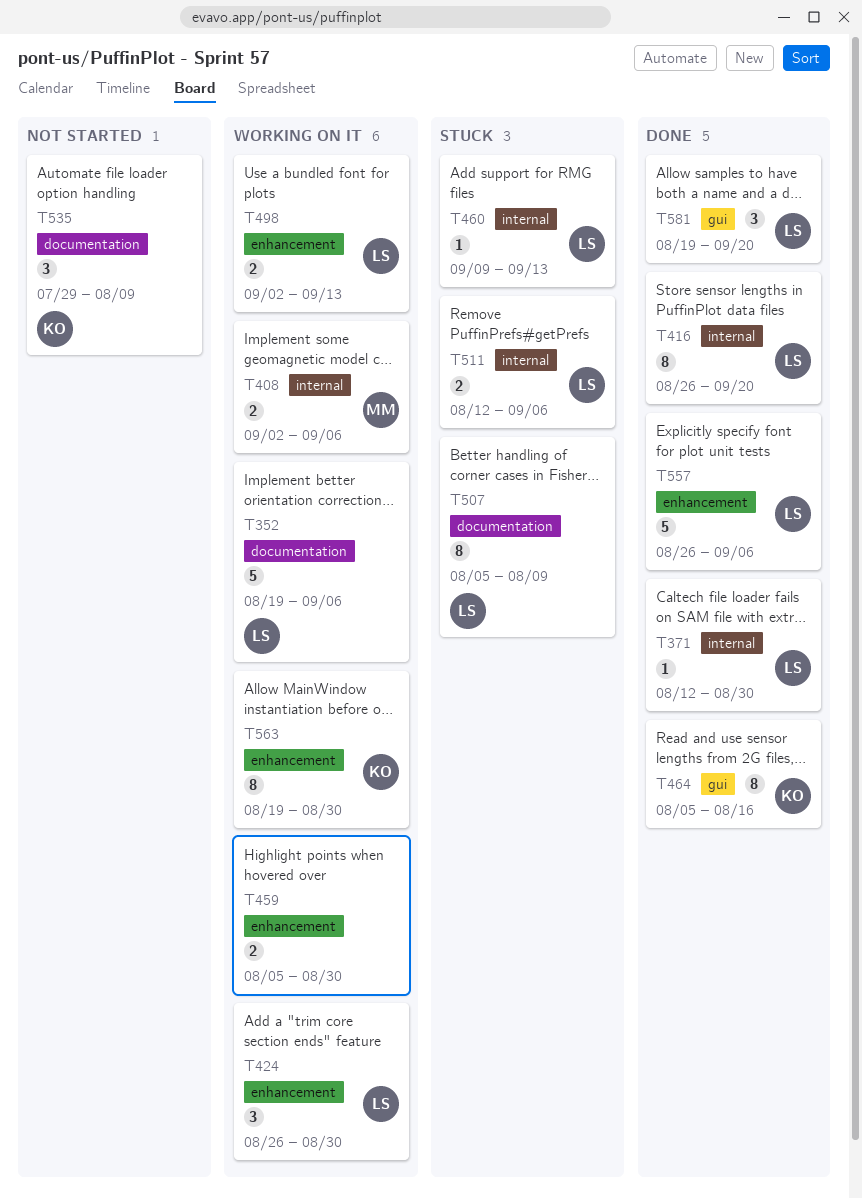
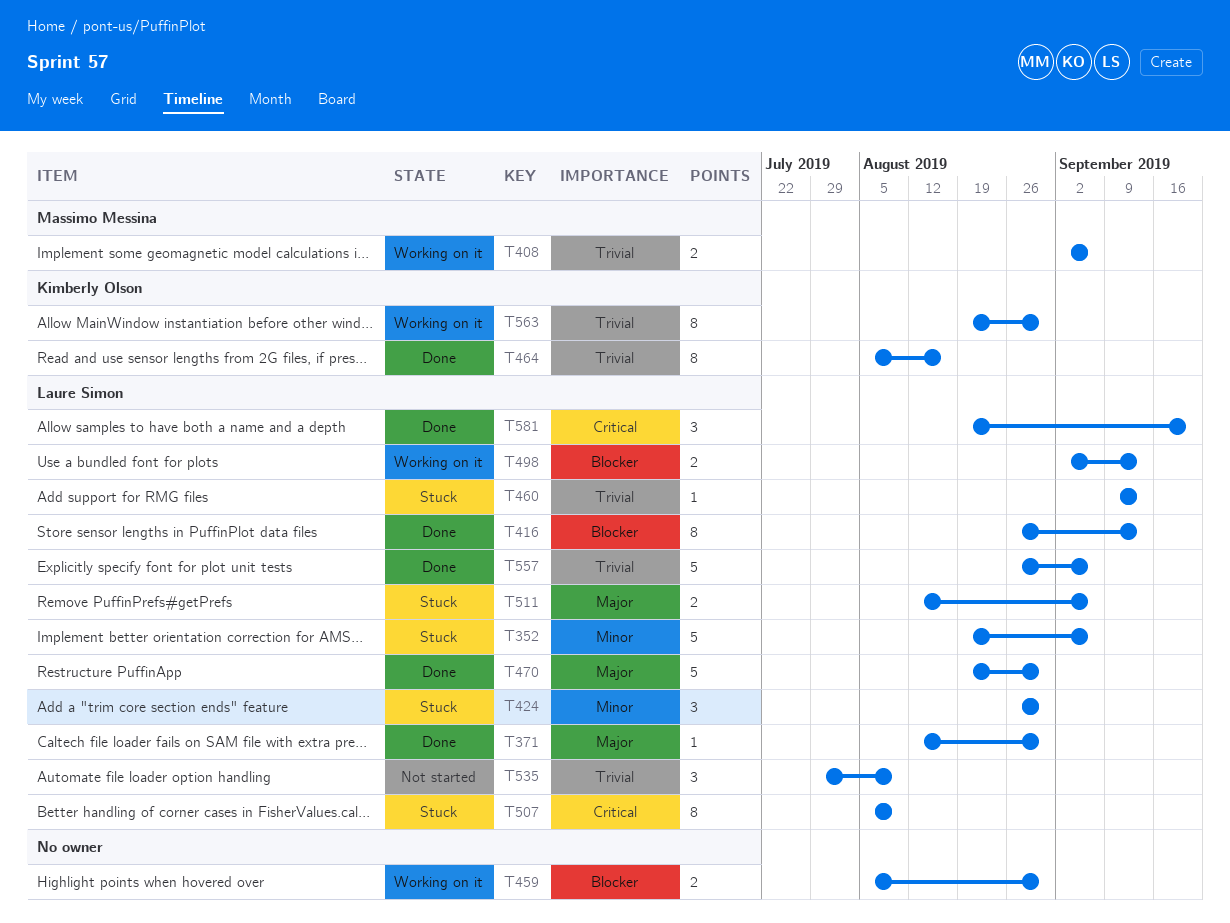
T352, status: Working on it -> Stuck
T416, due: Sep 20 -> Sep 13
T424, status: Working on it -> Stuck
T470: none -> present
T535, owner: Kimberly Olson -> Laure Simon

